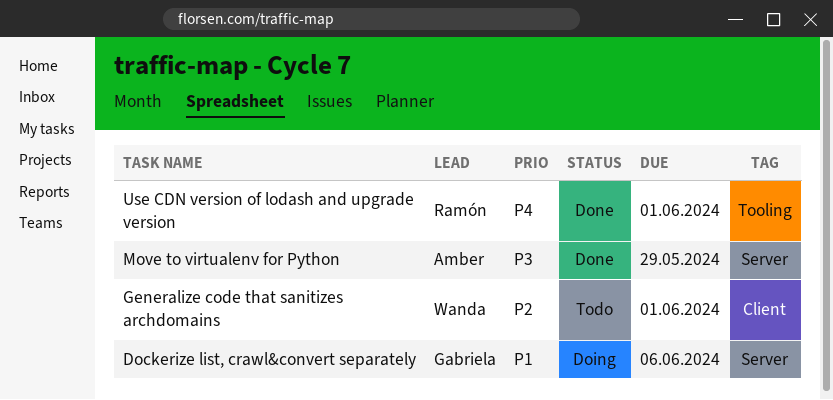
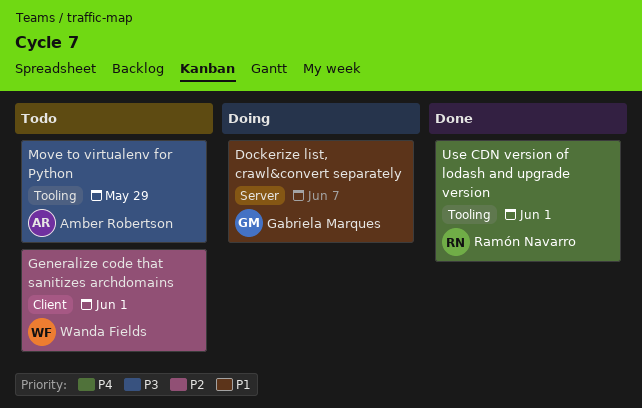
Dockerize list, crawl&convert separately, due: Jun 6 -> Jun 7
Move to virtualenv for Python, status: Done -> Todo
Move to virtualenv for Python, label: Server -> Tooling

